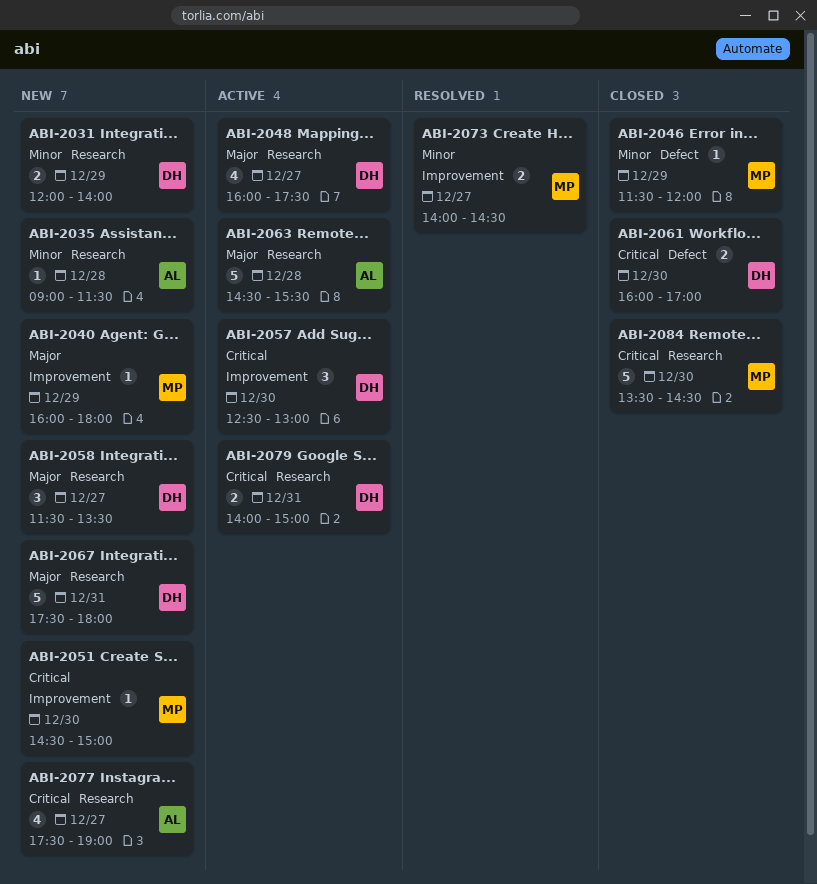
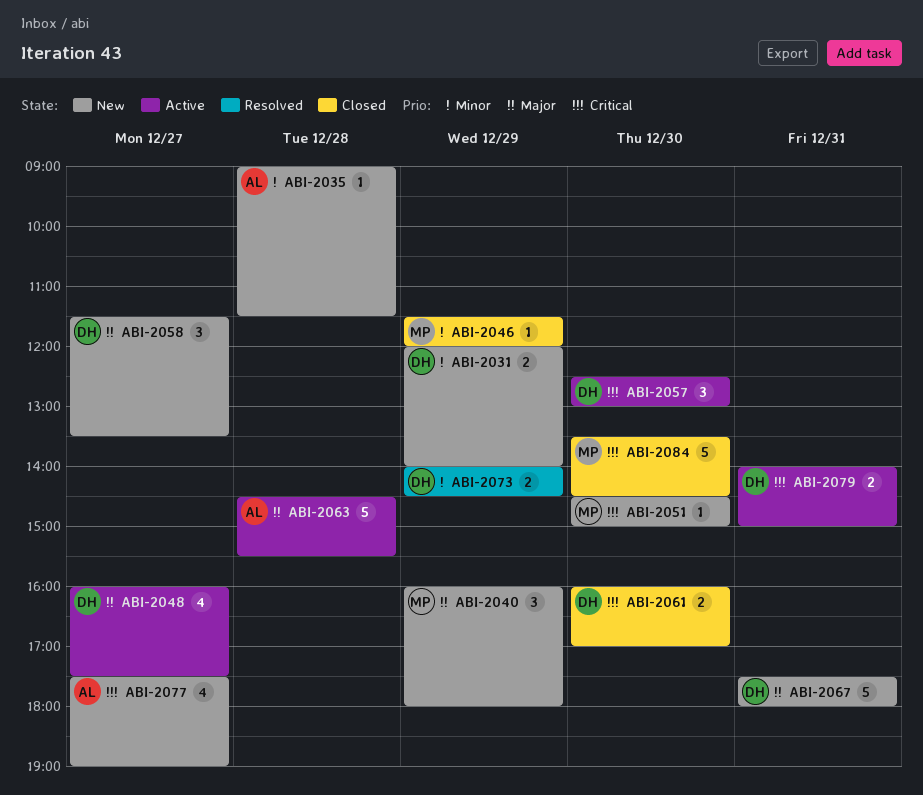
ABI-2040, estimate: 1 -> 3
ABI-2073, owner: MP -> DH
ABI-2073, day: Dec 27 -> Dec 29

